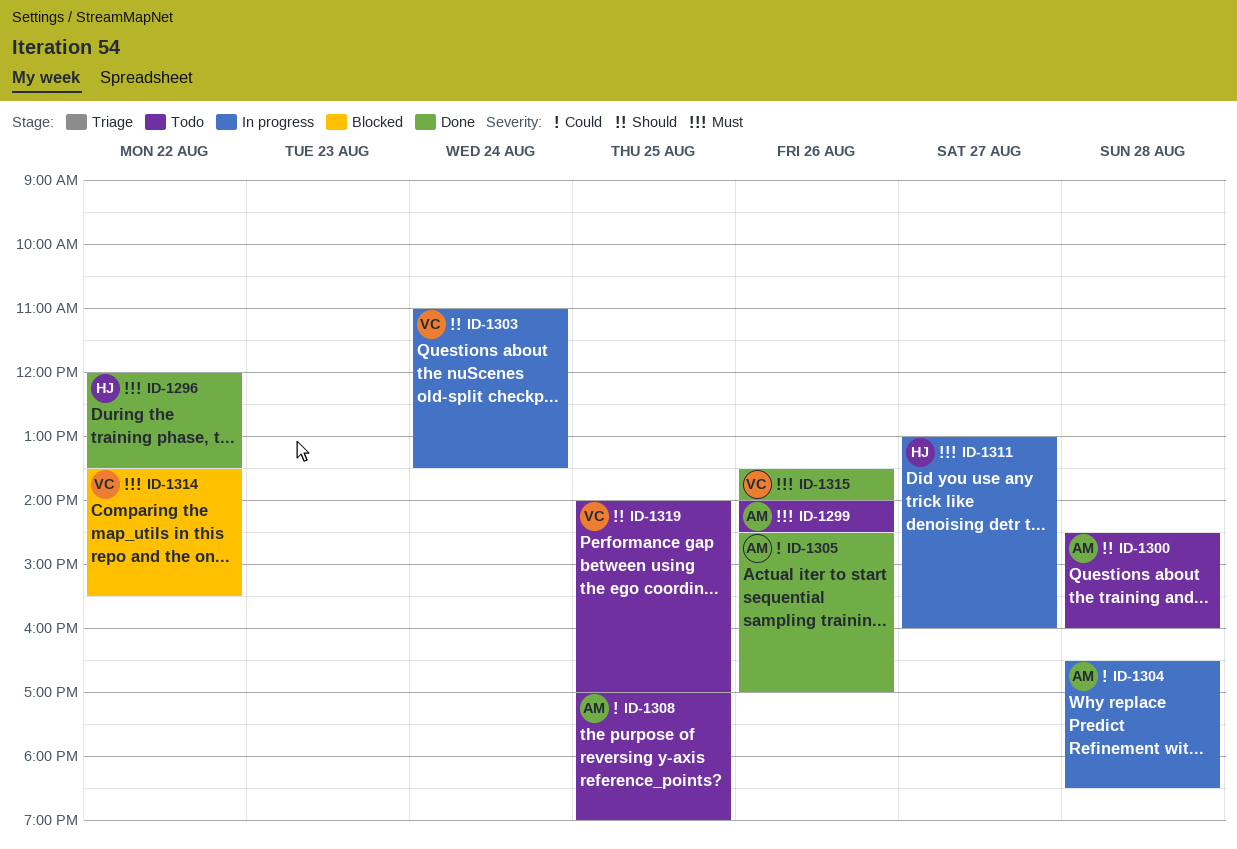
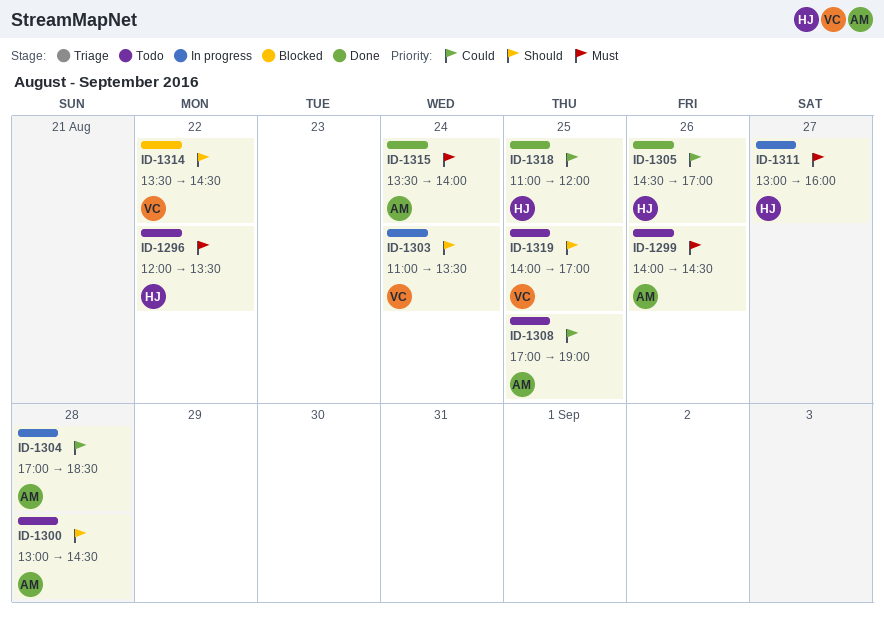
ID-1296, status: Done -> Todo
ID-1300, begins: 14:30 -> 13:00
ID-1300, ends: 16:00 -> 14:30
ID-1304, begins: 16:30 -> 17:00
ID-1305, owner: AM -> HJ
ID-1314, priority: Must -> Should
ID-1314, ends: 15:30 -> 14:30
ID-1315, owner: VC -> AM
ID-1315, day: Aug 26 -> Aug 24
ID-1318: none -> present

